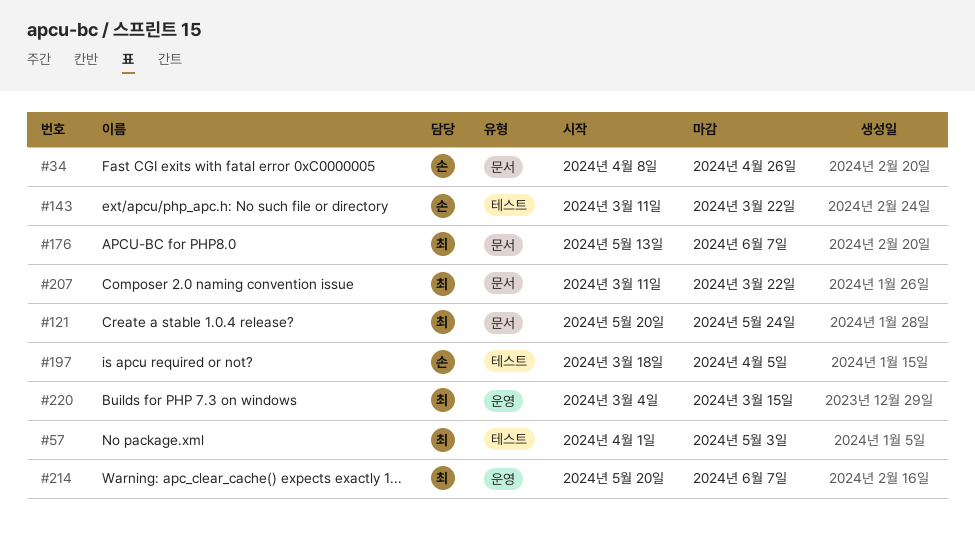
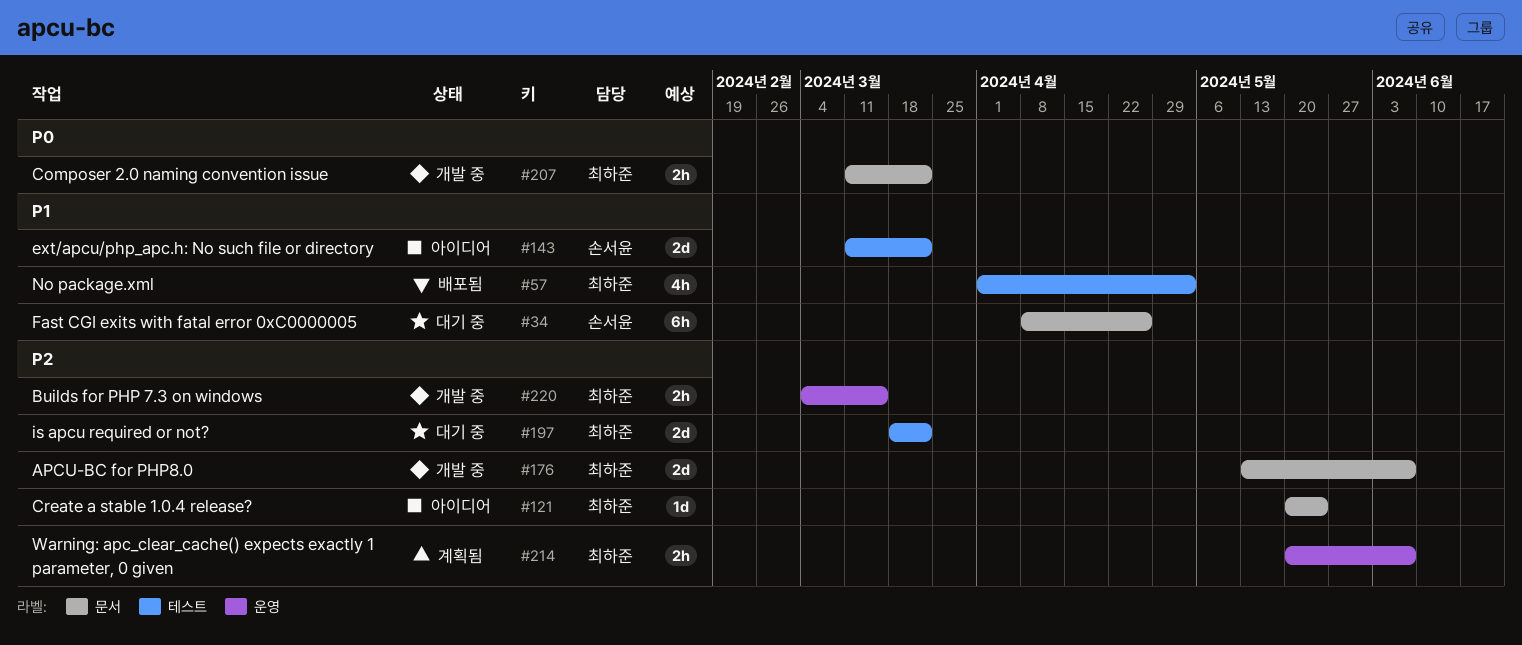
#197, owner: 손서윤 -> 최하준
#197, due: Apr 5 -> Mar 22

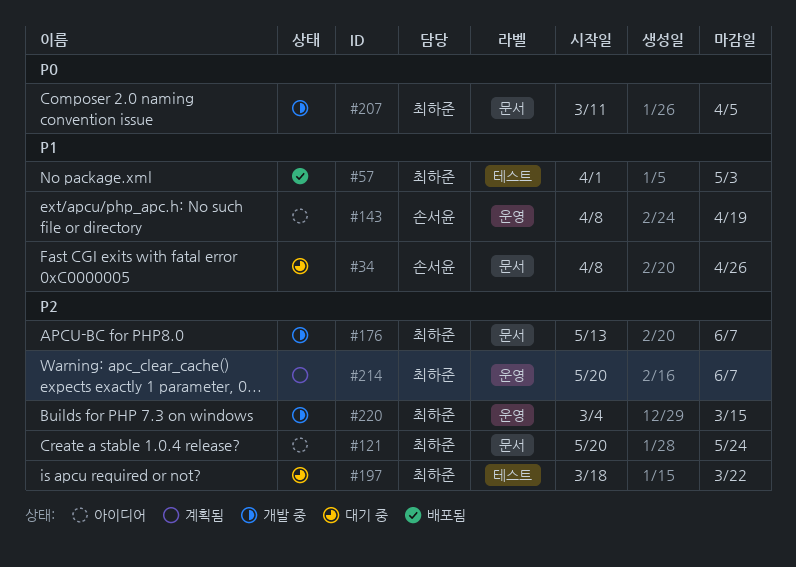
#143, label: 테스트 -> 운영
#143, start: Mar 11 -> Apr 8
#143, due: Mar 22 -> Apr 19
#207, due: Mar 22 -> Apr 5

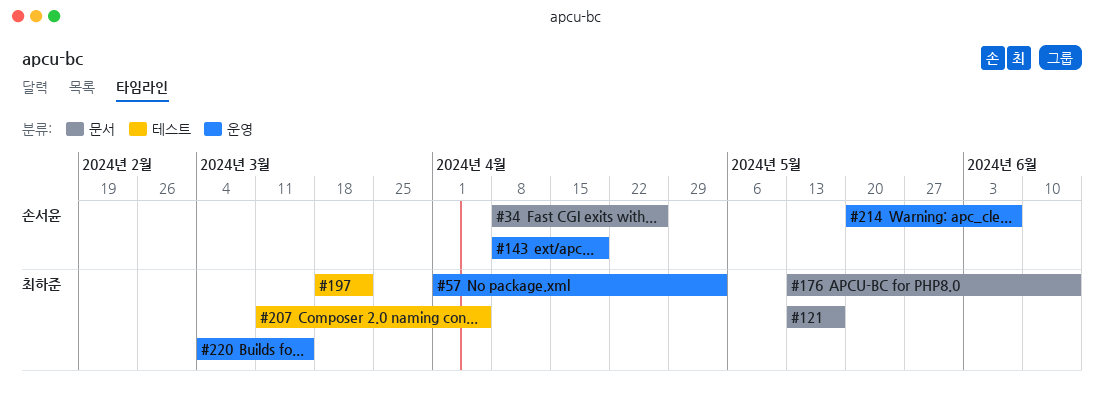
#57, label: 테스트 -> 운영
#121, start: May 20 -> May 13
#121, due: May 24 -> May 17
#176, due: Jun 7 -> Jun 14
#207, label: 문서 -> 테스트
#214, owner: 최하준 -> 손서윤

